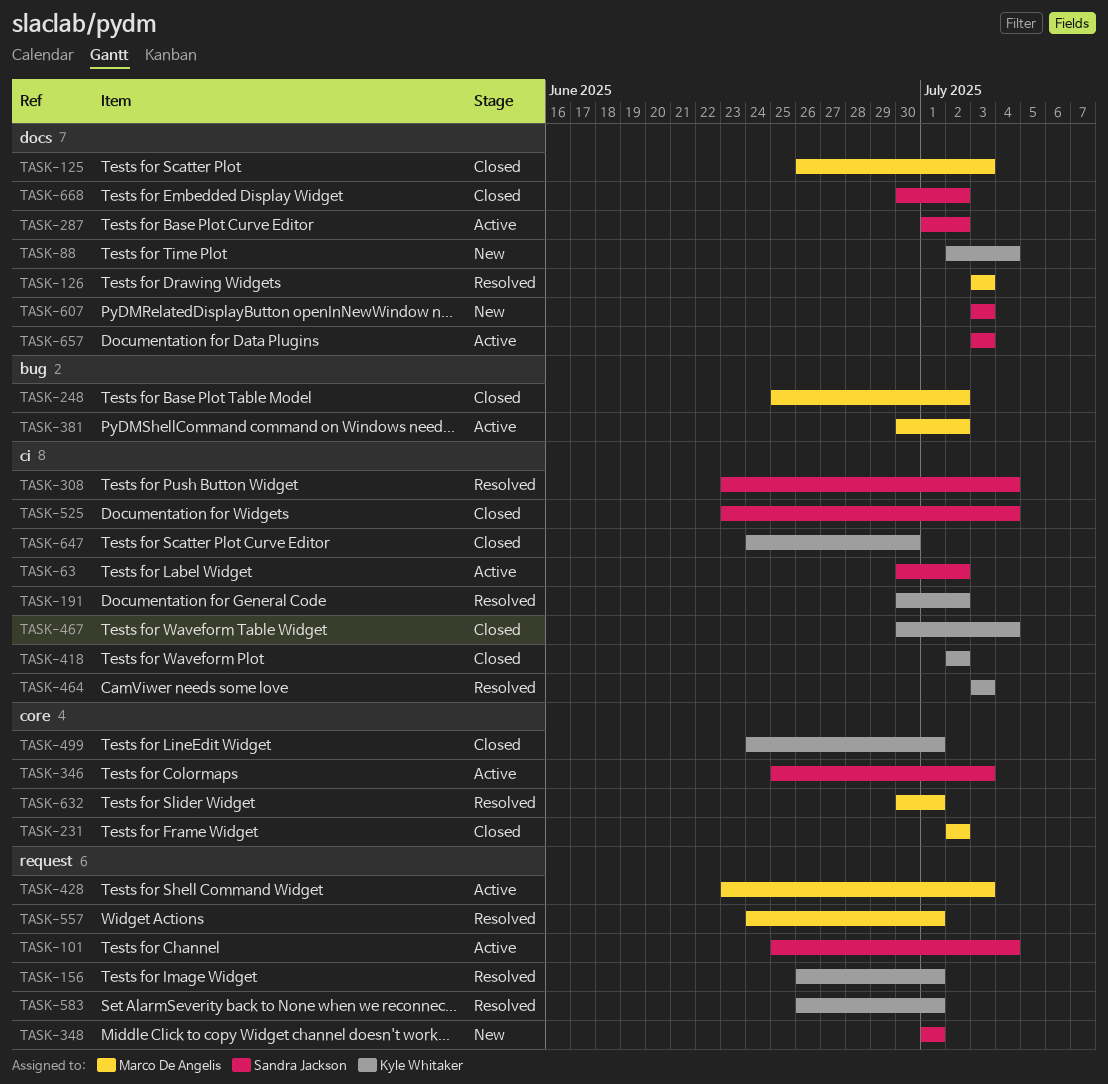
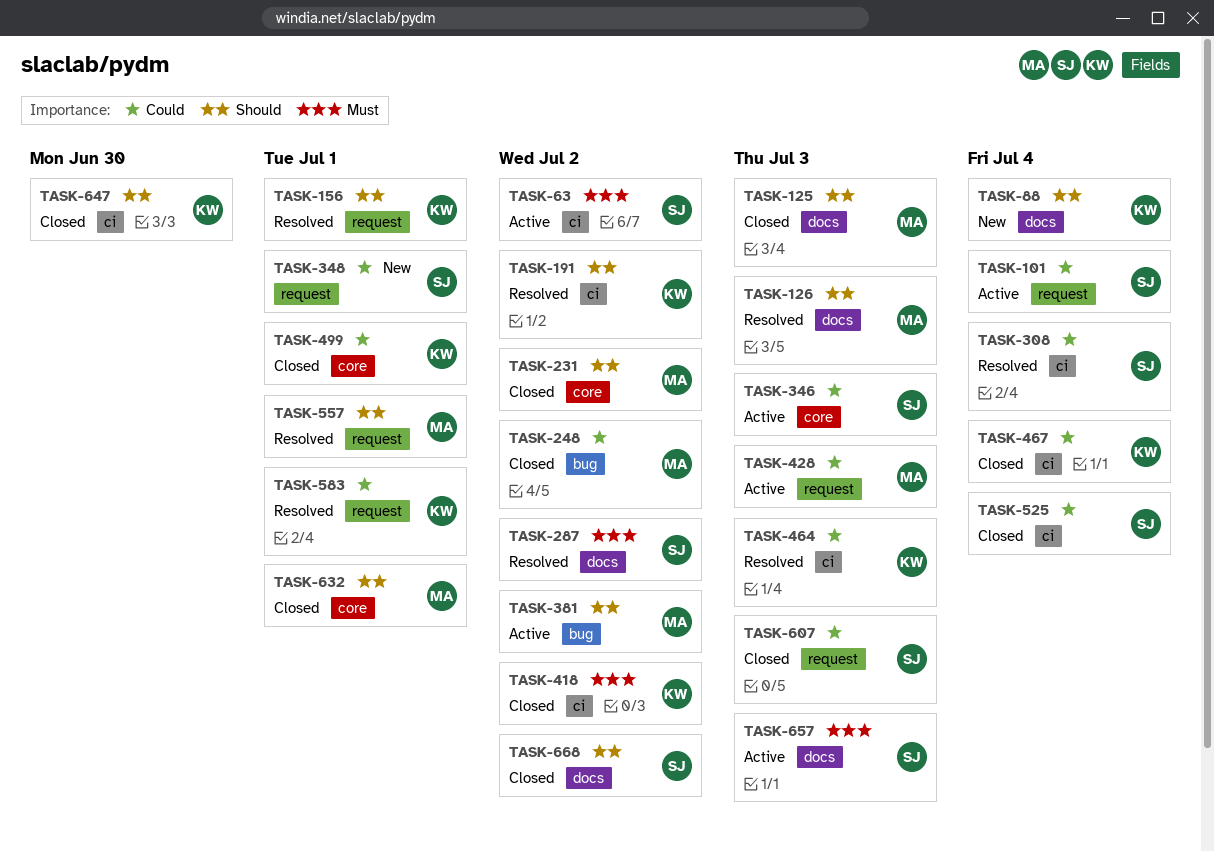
TASK-287, status: Active -> Resolved
TASK-607, status: New -> Closed
TASK-607, label: docs -> request
TASK-632, status: Resolved -> Closed

